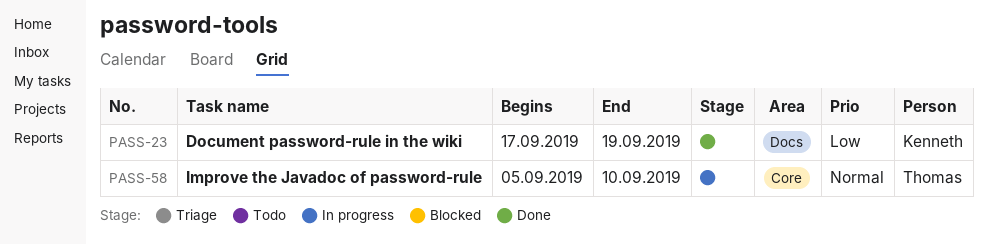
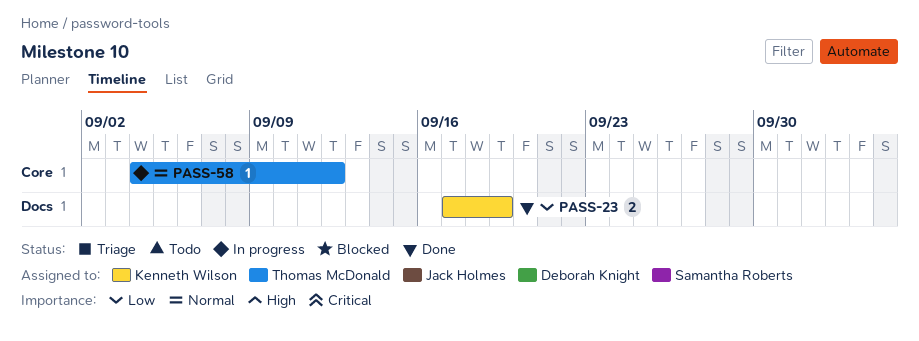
PASS-58, start: Sep 5 -> Sep 4
PASS-58, due: Sep 10 -> Sep 12

